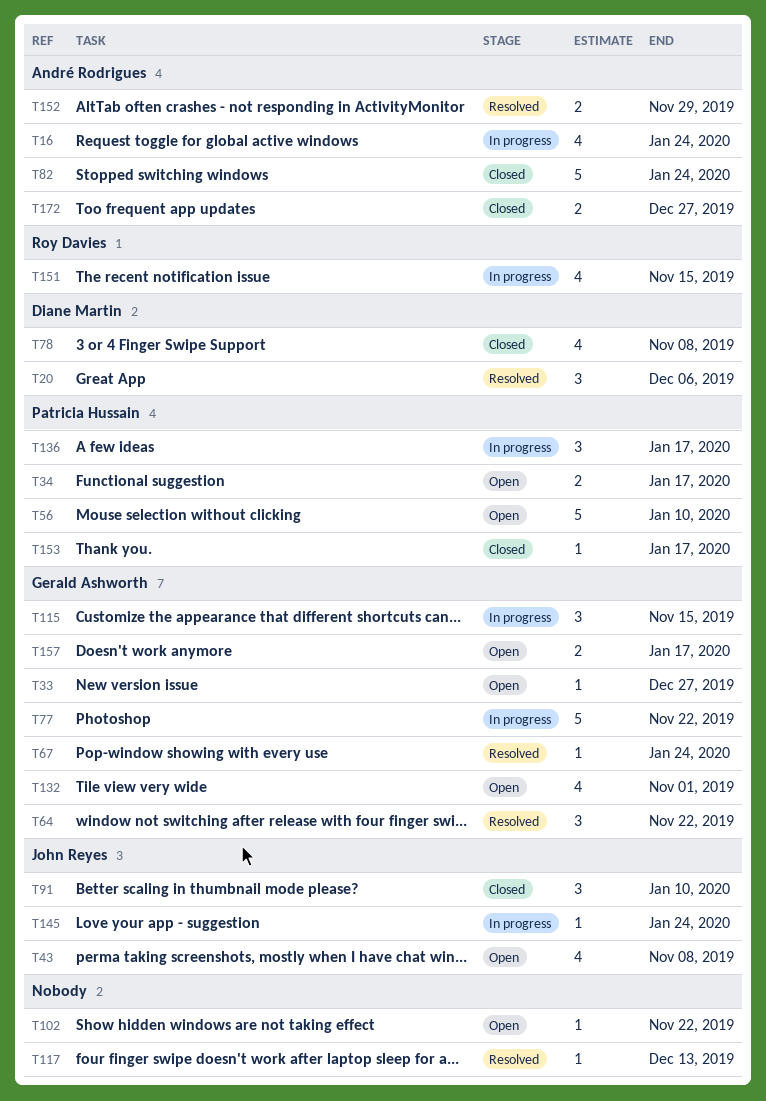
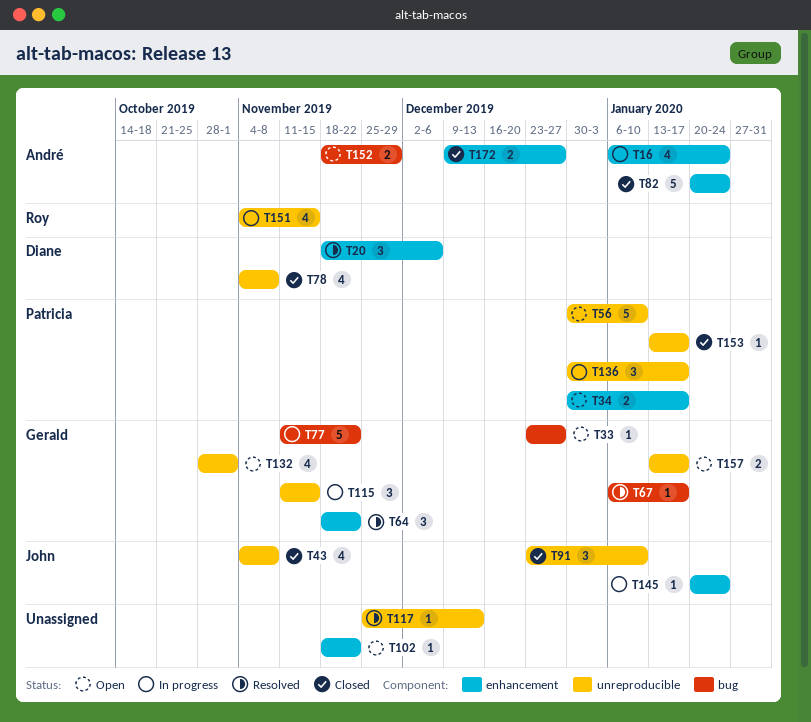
T43, status: Open -> Closed
T67, due: Jan 24 -> Jan 17
T152, status: Resolved -> Open

